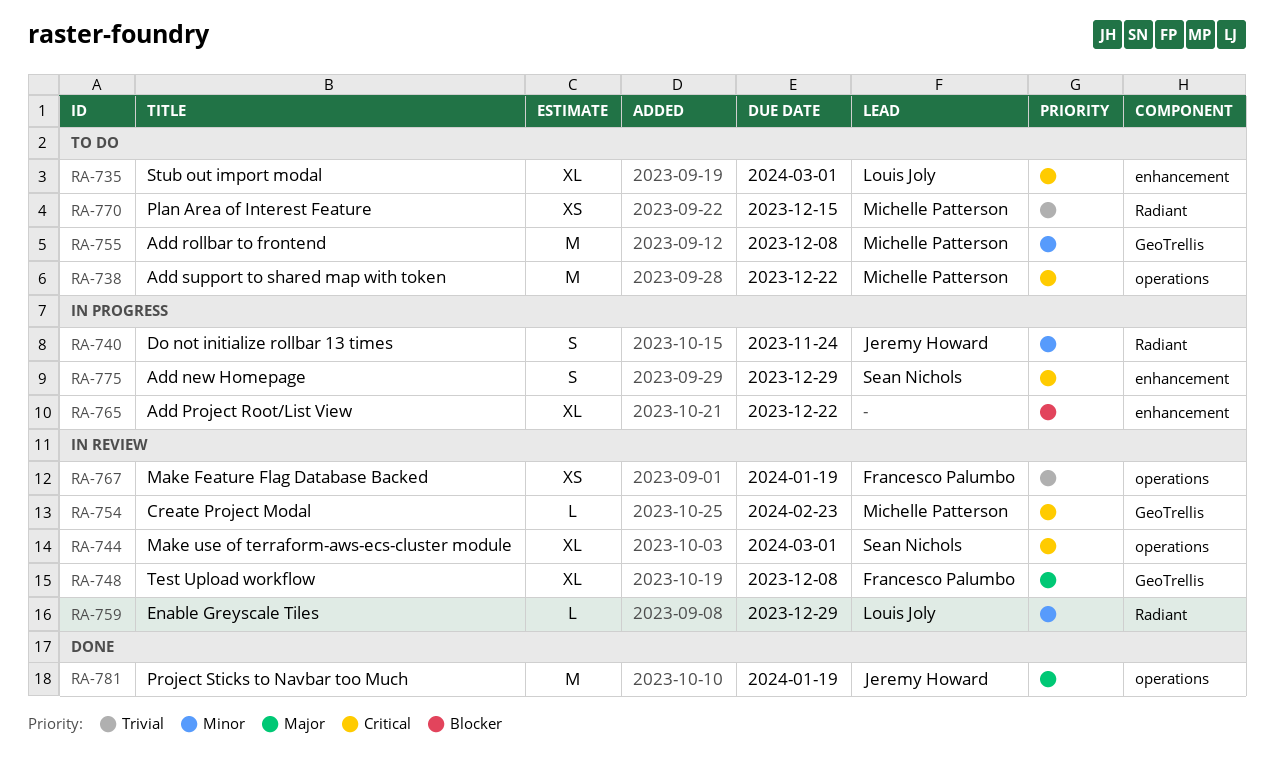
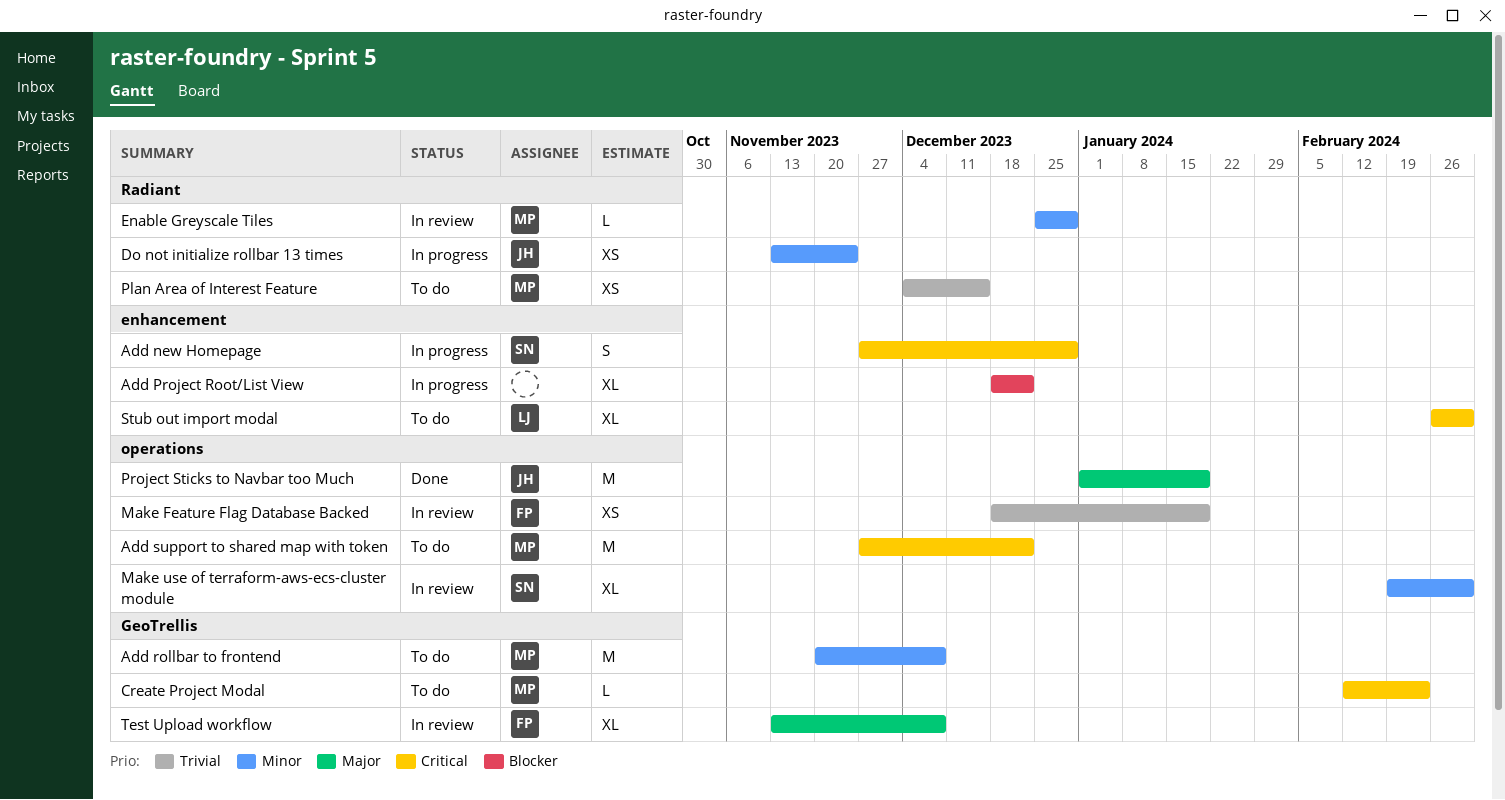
Create Project Modal, status: In review -> To do
Do not initialize rollbar 13 times, estimate: S -> XS
Enable Greyscale Tiles, owner: Louis Joly -> Michelle Patterson
Make use of terraform-aws-ecs-cluster module, priority: Critical -> Minor

